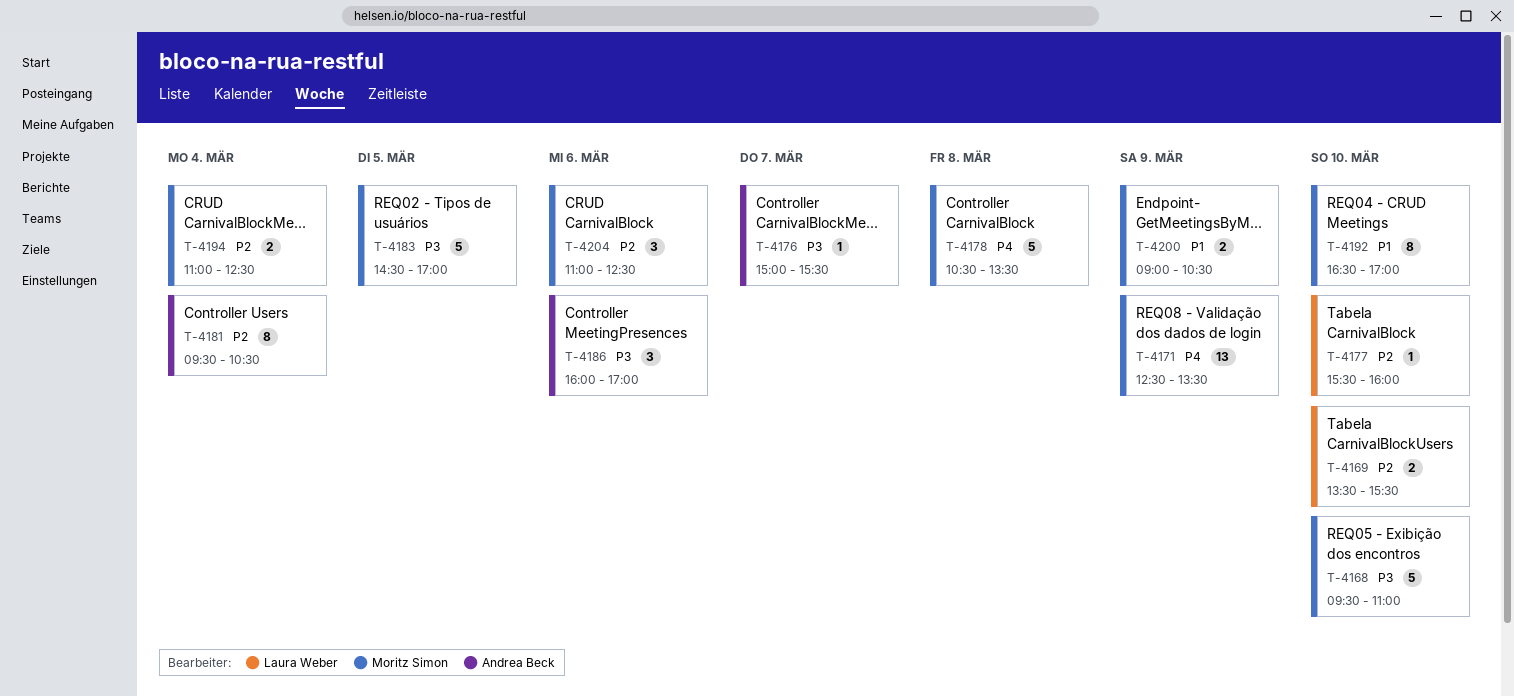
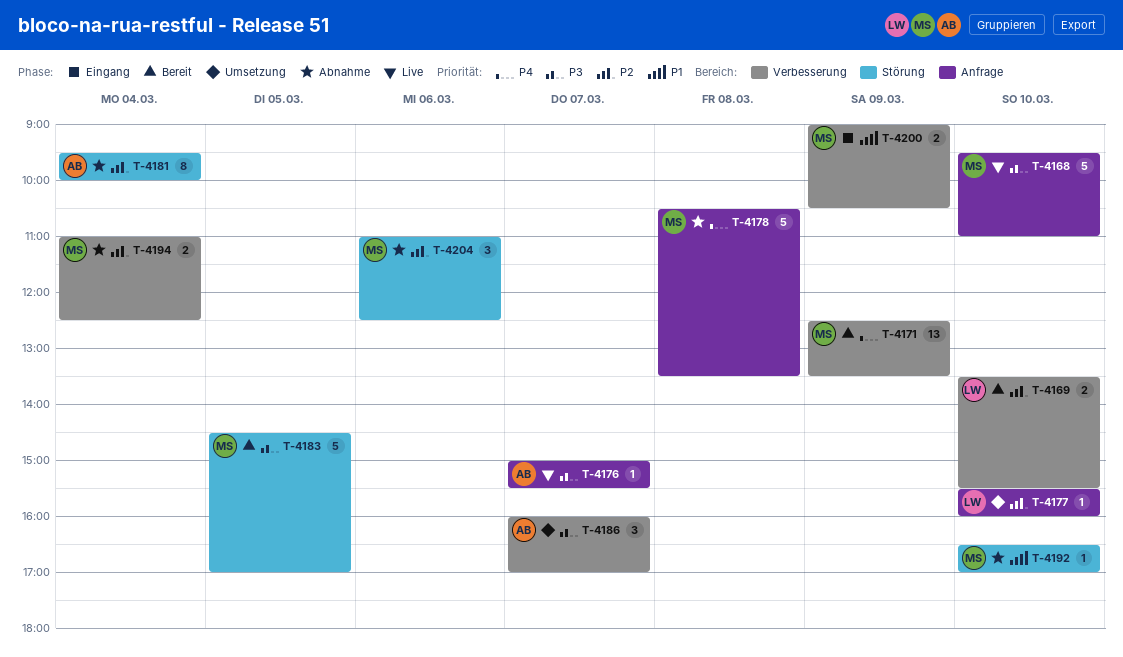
T-4181, ends: 10:30 -> 10:00
T-4186, day: Mar 6 -> Mar 7
T-4192, estimate: 8 -> 1

